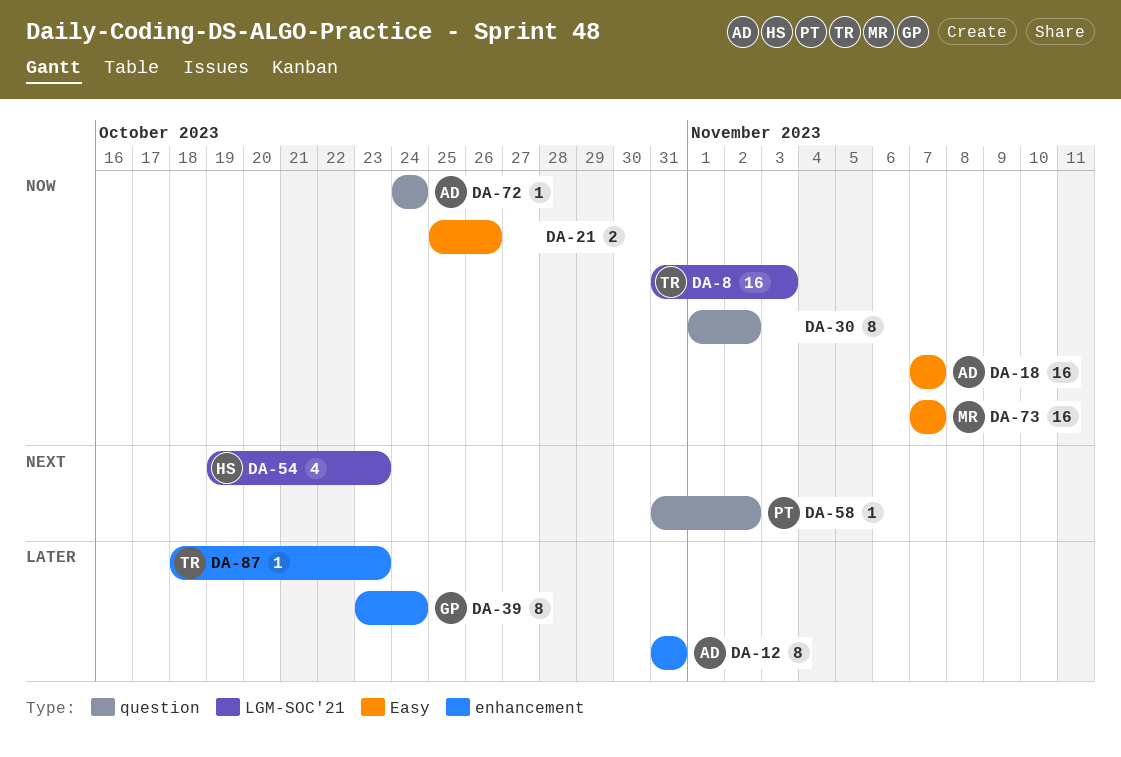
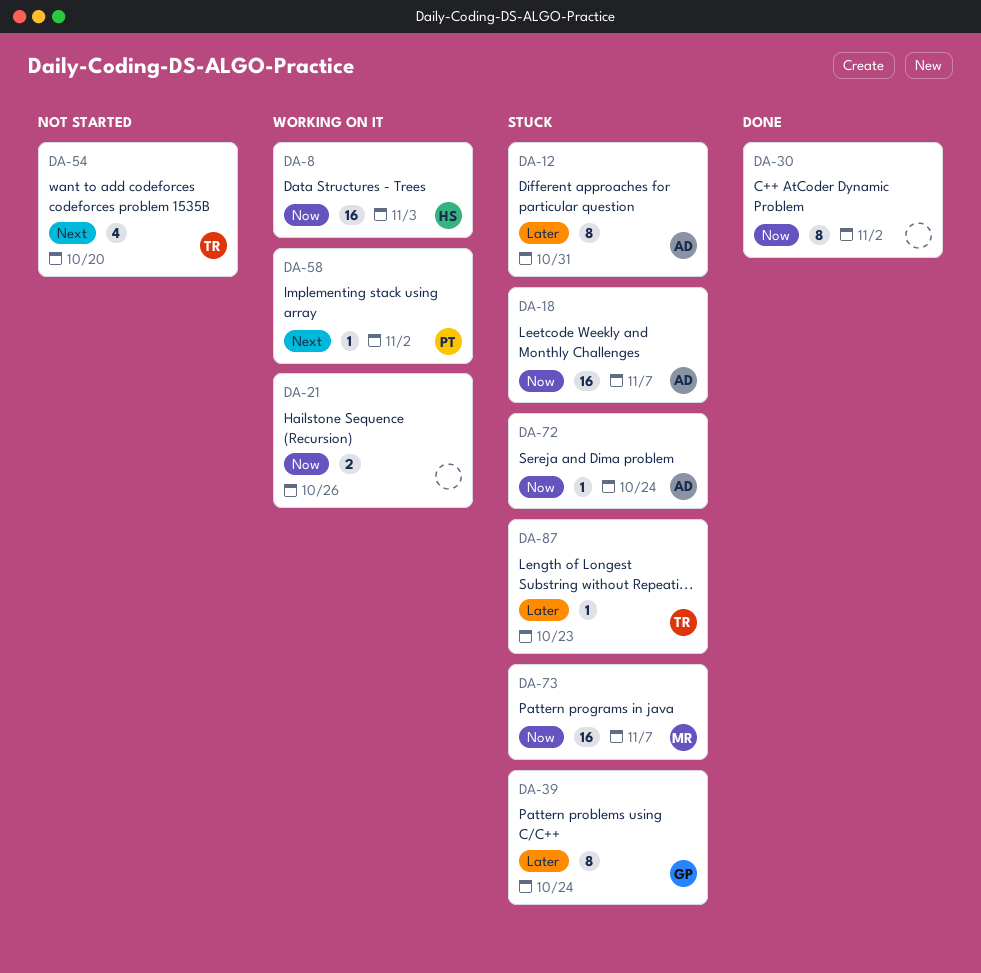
DA-8, owner: TR -> HS
DA-54, owner: HS -> TR
DA-54, due: Oct 23 -> Oct 20

